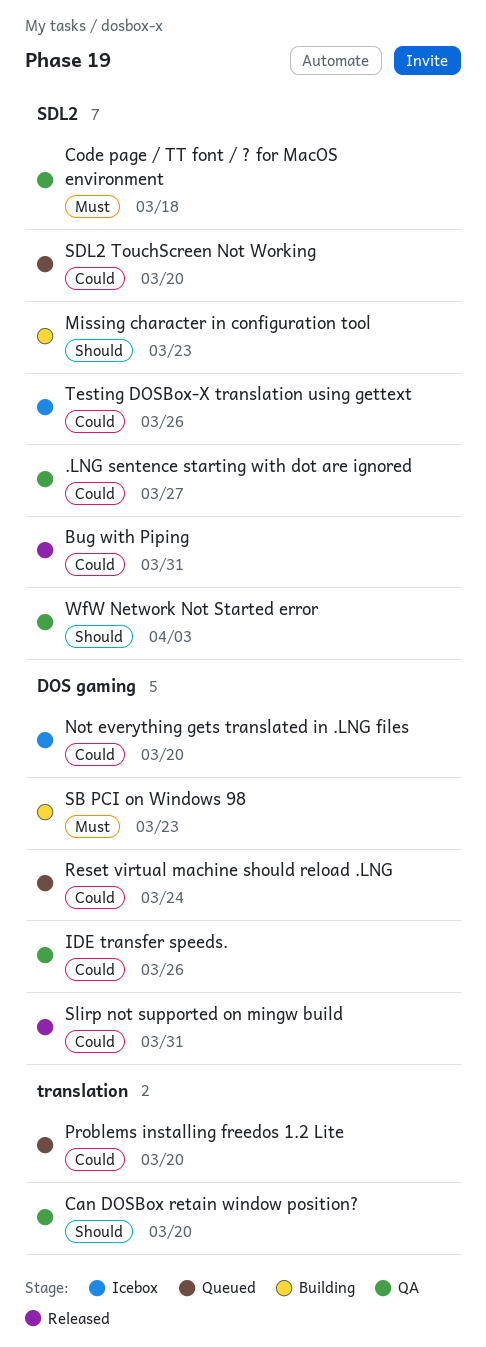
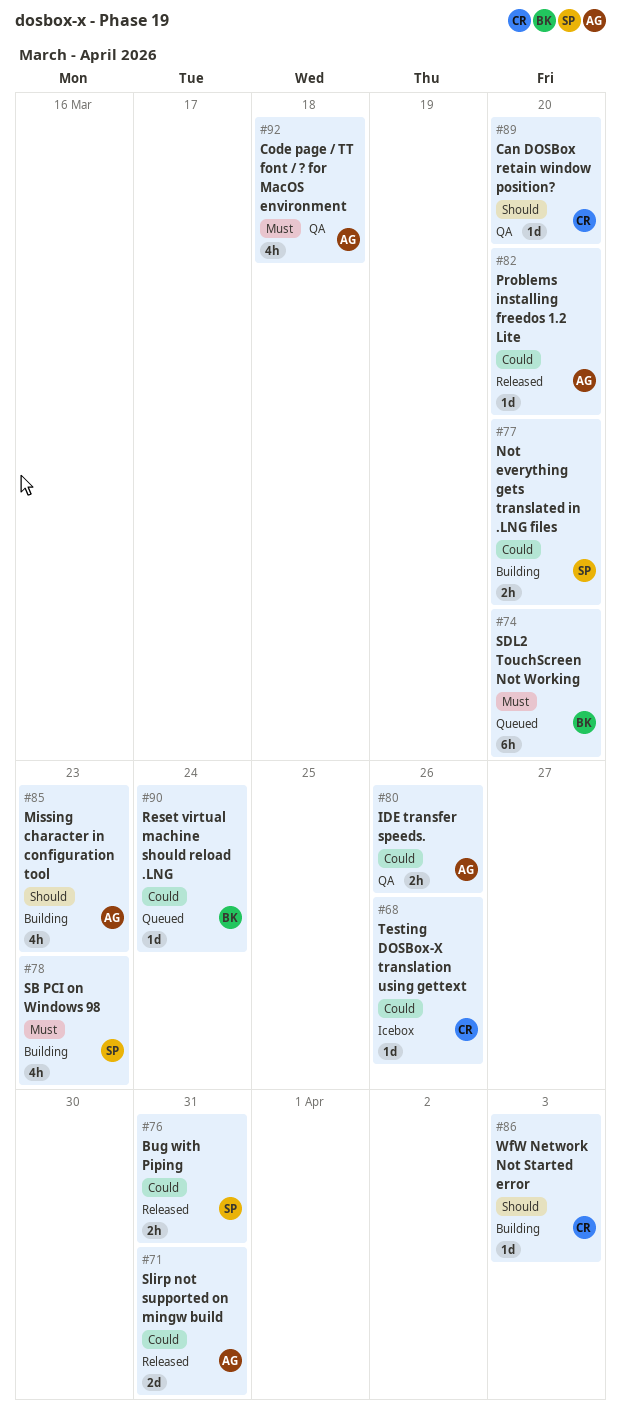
.LNG sentence starting with dot are ignored: present -> none
Not everything gets translated in .LNG files, status: Icebox -> Building
Problems installing freedos 1.2 Lite, status: Queued -> Released
SDL2 TouchScreen Not Working, priority: Could -> Must
WfW Network Not Started error, status: QA -> Building

